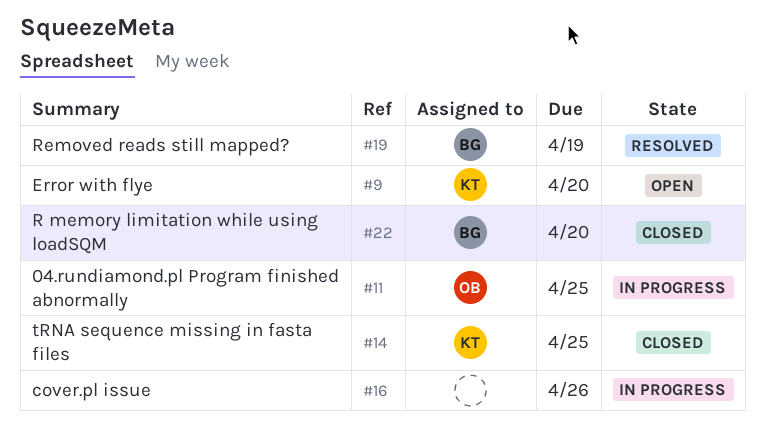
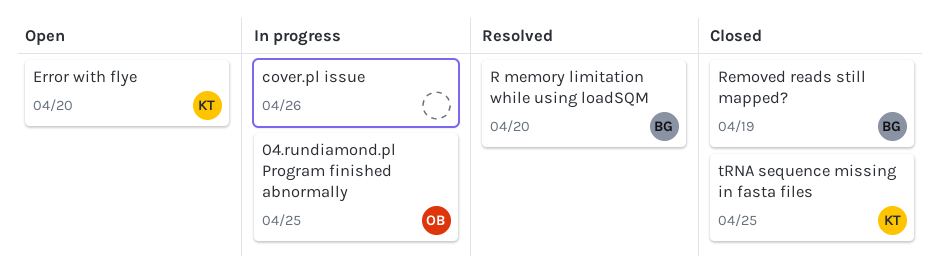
R memory limitation while using loadSQM, status: Closed -> Resolved
Removed reads still mapped?, status: Resolved -> Closed

